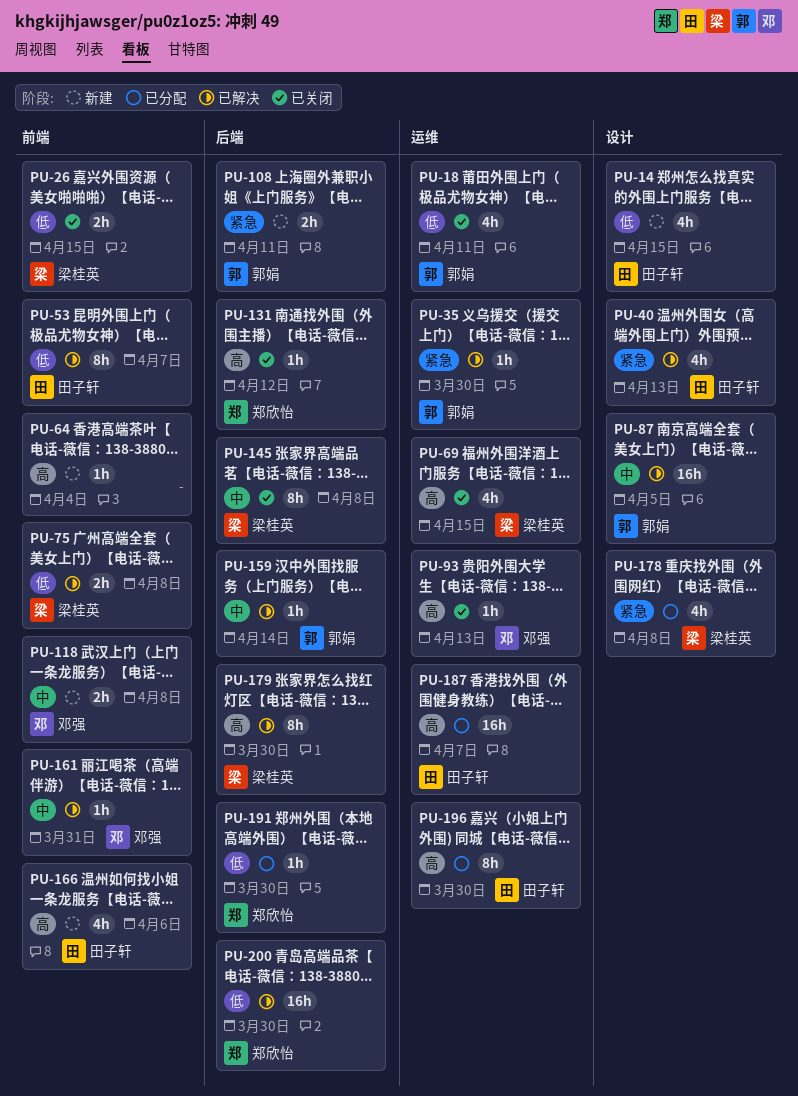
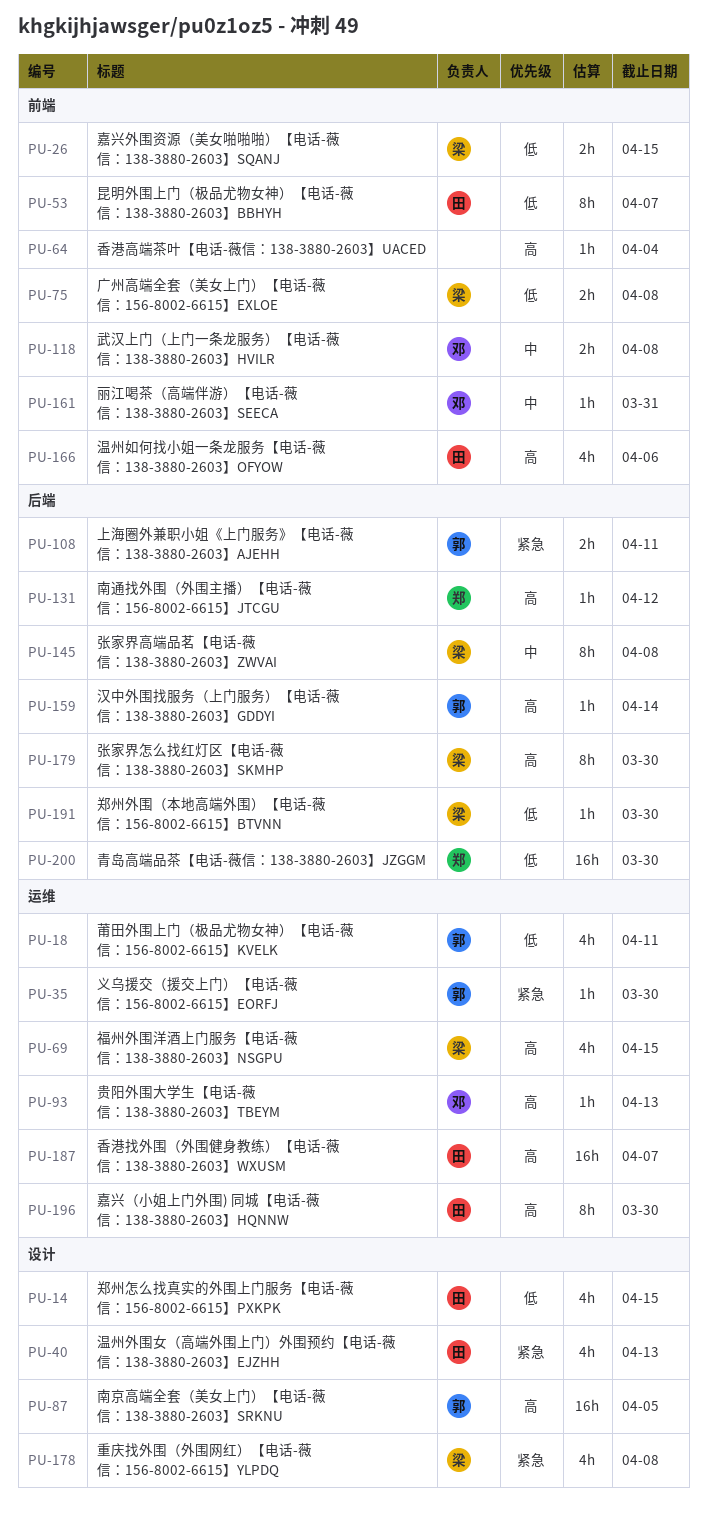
PU-87, priority: 中 -> 高
PU-159, priority: 中 -> 高
PU-191, owner: 郑欣怡 -> 梁桂英

